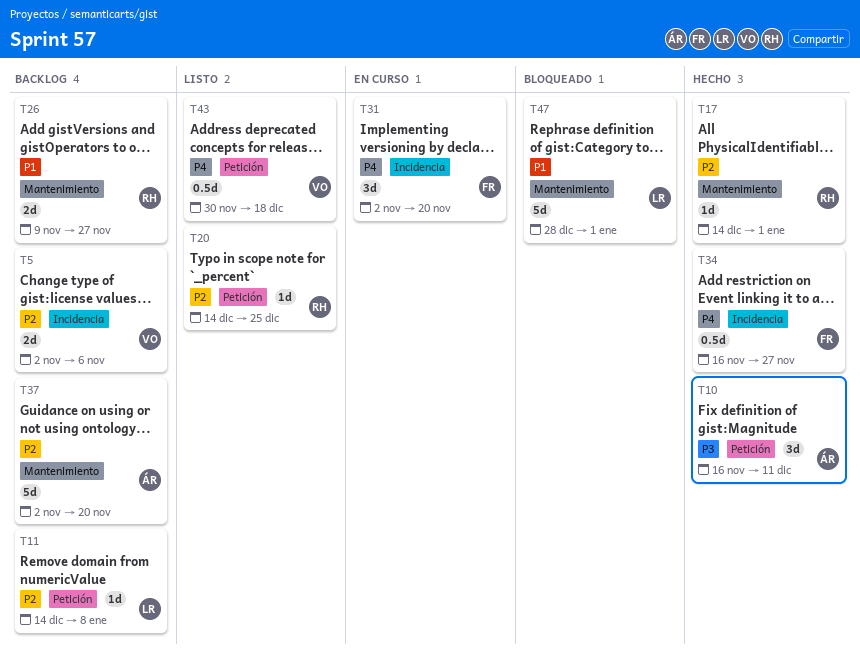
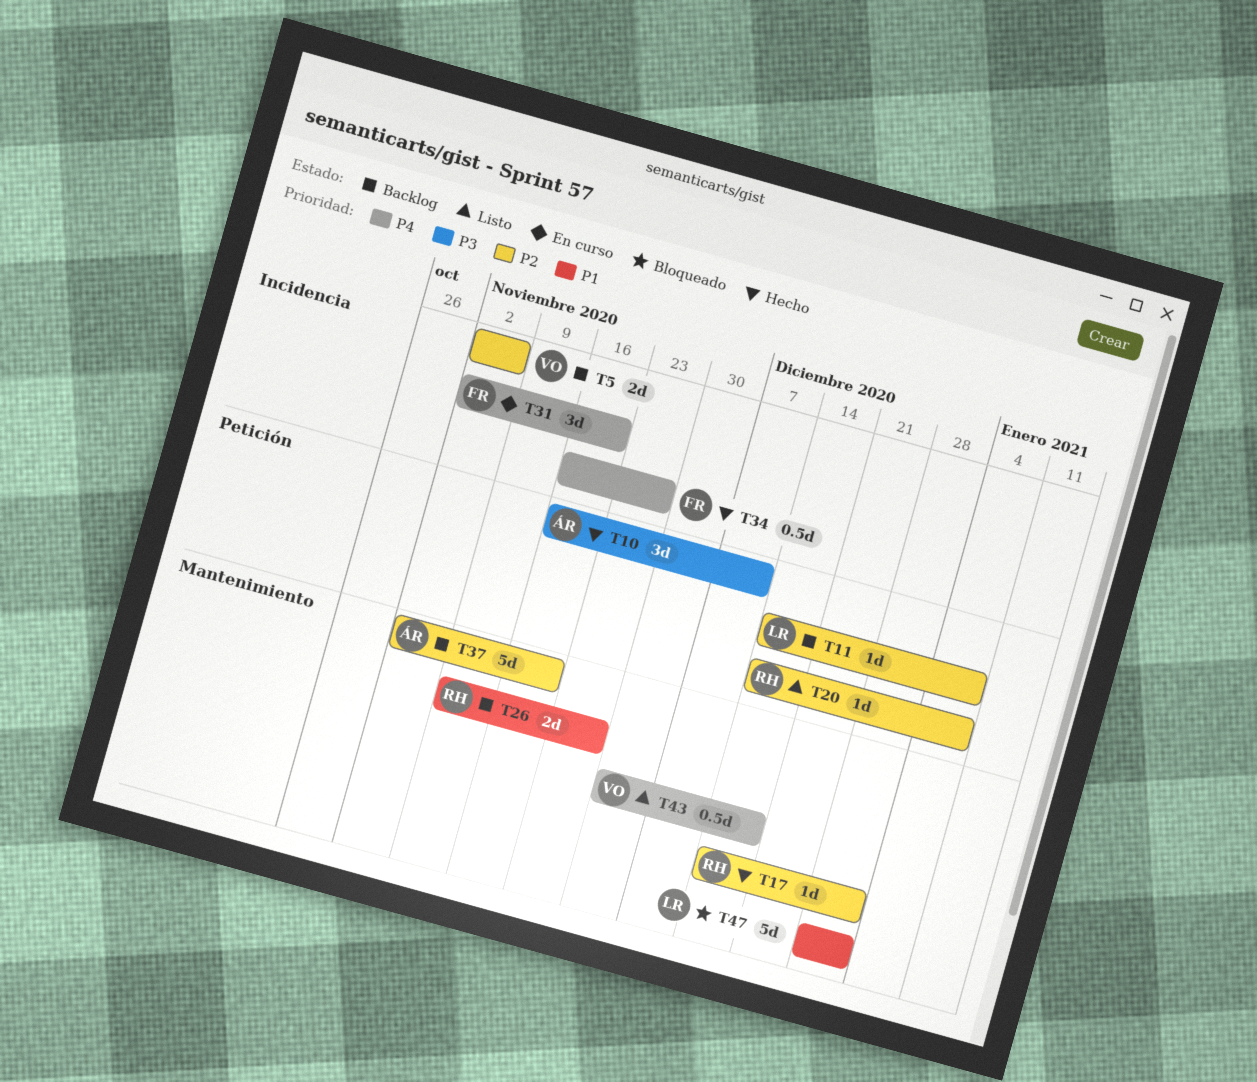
T20, due: Dec 25 -> Jan 8
T43, label: Petición -> Mantenimiento

